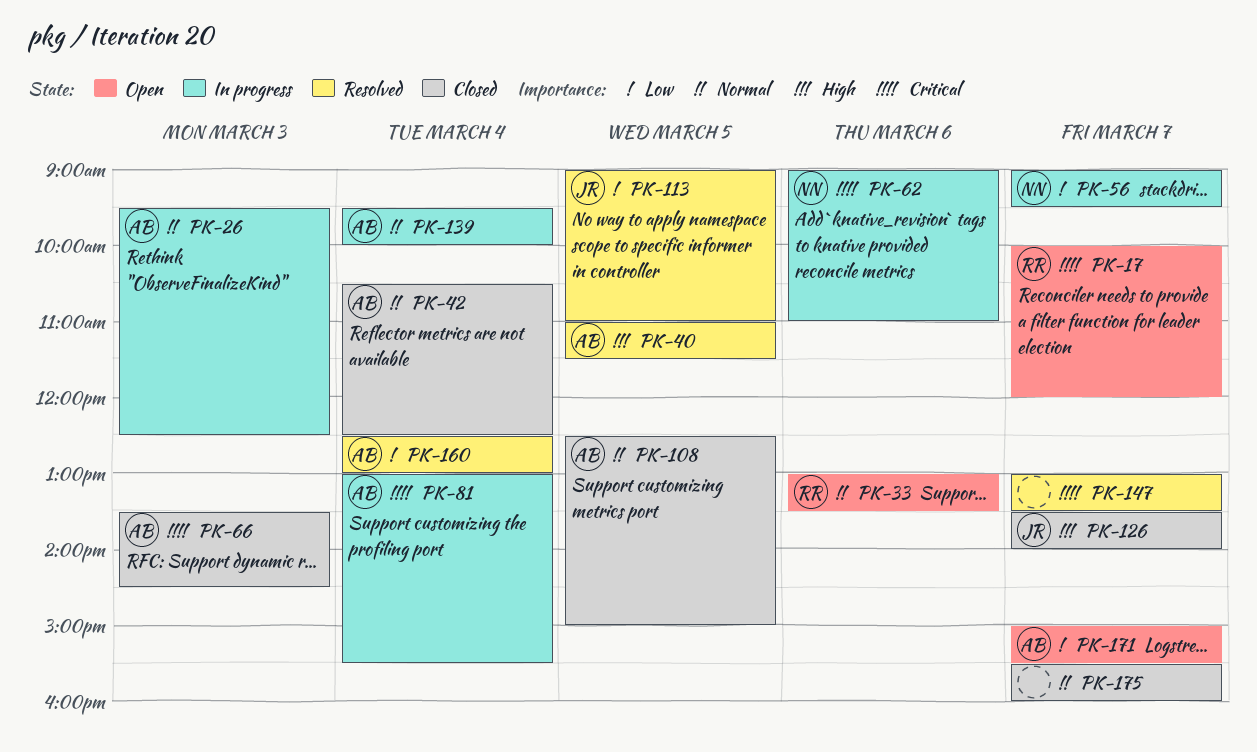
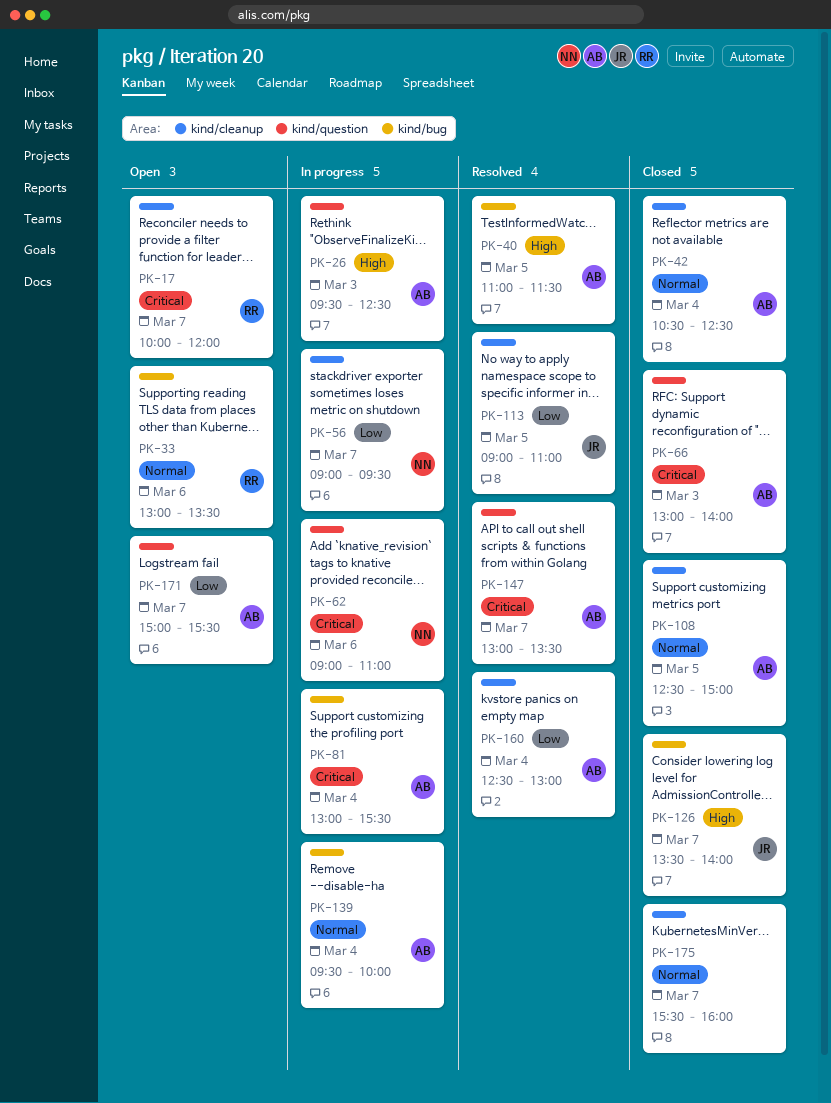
PK-26, priority: Normal -> High
PK-66, begins: 13:30 -> 13:00
PK-66, ends: 14:30 -> 14:00
PK-147, owner: none -> AB

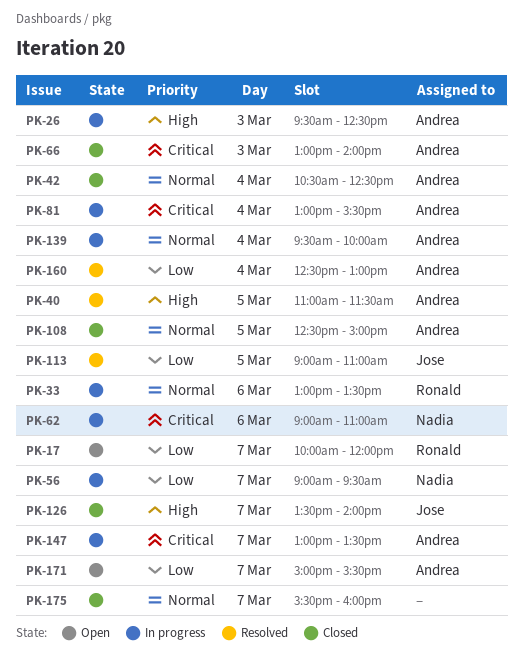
PK-17, priority: Critical -> Low
PK-33, status: Open -> In progress
PK-147, status: Resolved -> In progress

